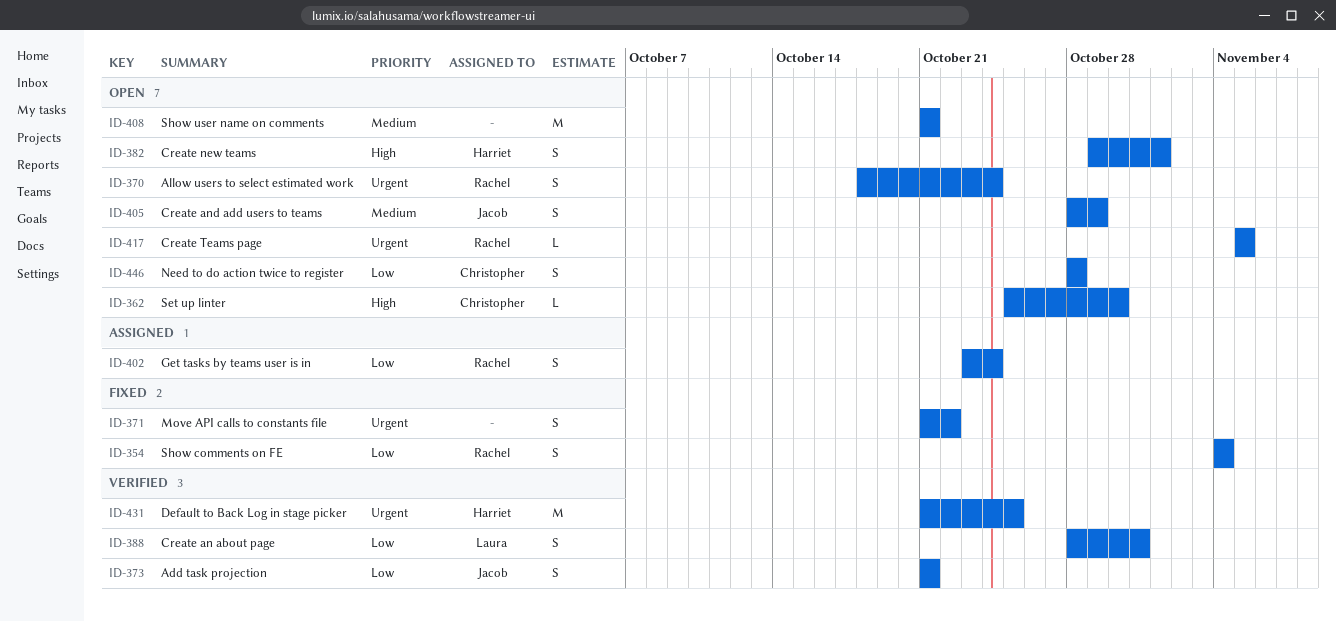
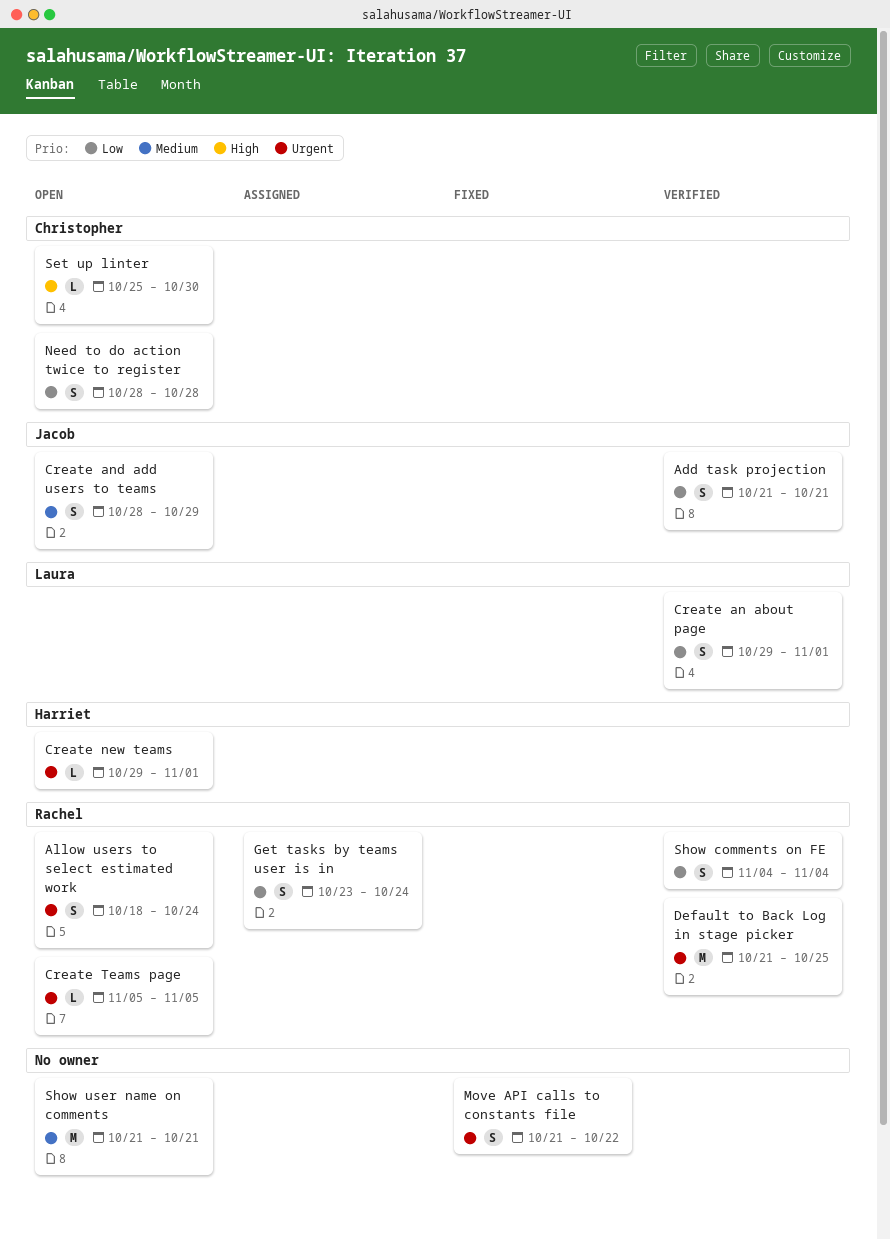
Create an about page, start: Oct 28 -> Oct 29
Create an about page, due: Oct 31 -> Nov 1
Create new teams, priority: High -> Urgent
Create new teams, estimate: S -> L
Default to Back Log in stage picker, owner: Harriet -> Rachel
Show comments on FE, status: Fixed -> Verified

